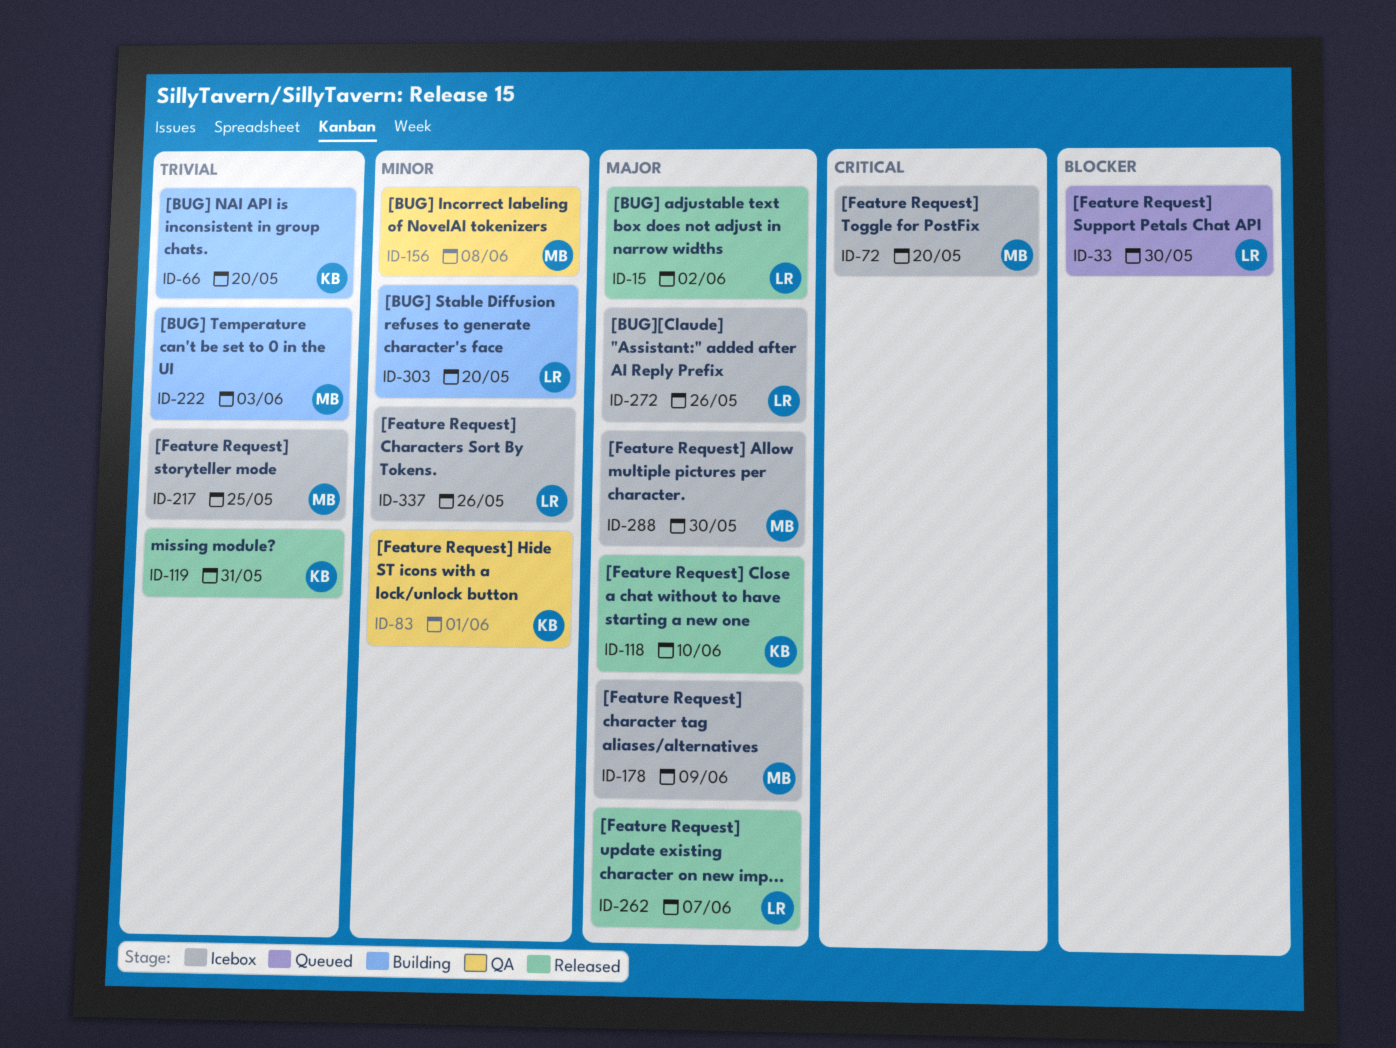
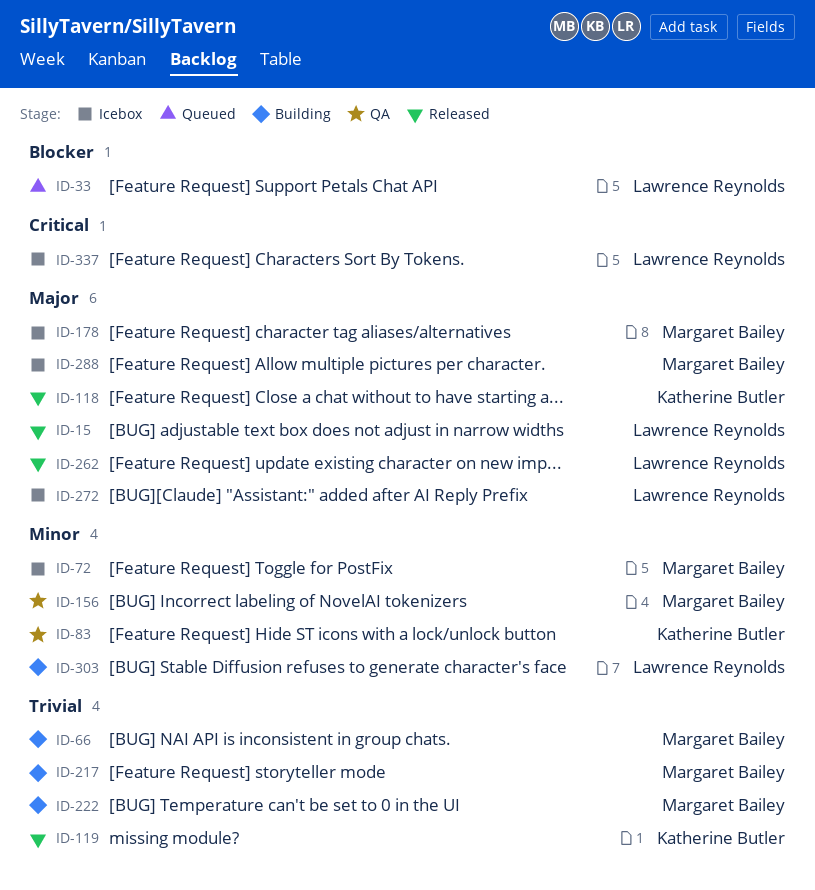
ID-66, owner: Katherine Butler -> Margaret Bailey
ID-72, priority: Critical -> Minor
ID-217, status: Icebox -> Building
ID-337, priority: Minor -> Critical

